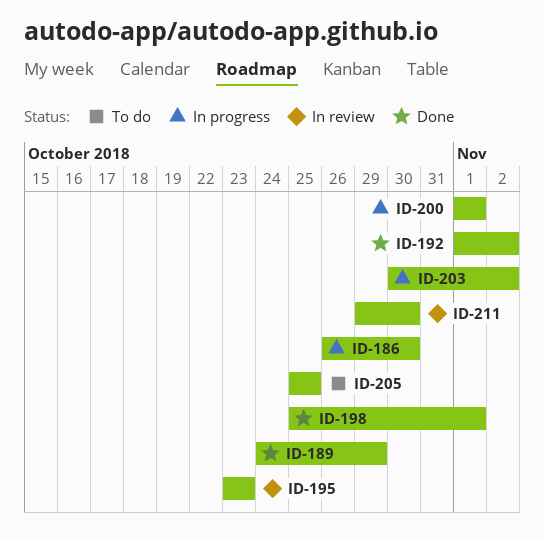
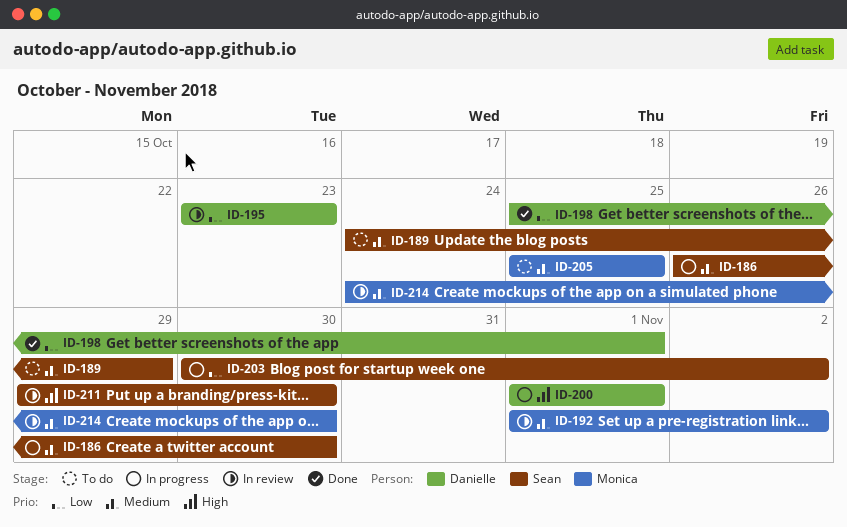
ID-189, status: Done -> To do
ID-192, status: Done -> In review
ID-214: none -> present

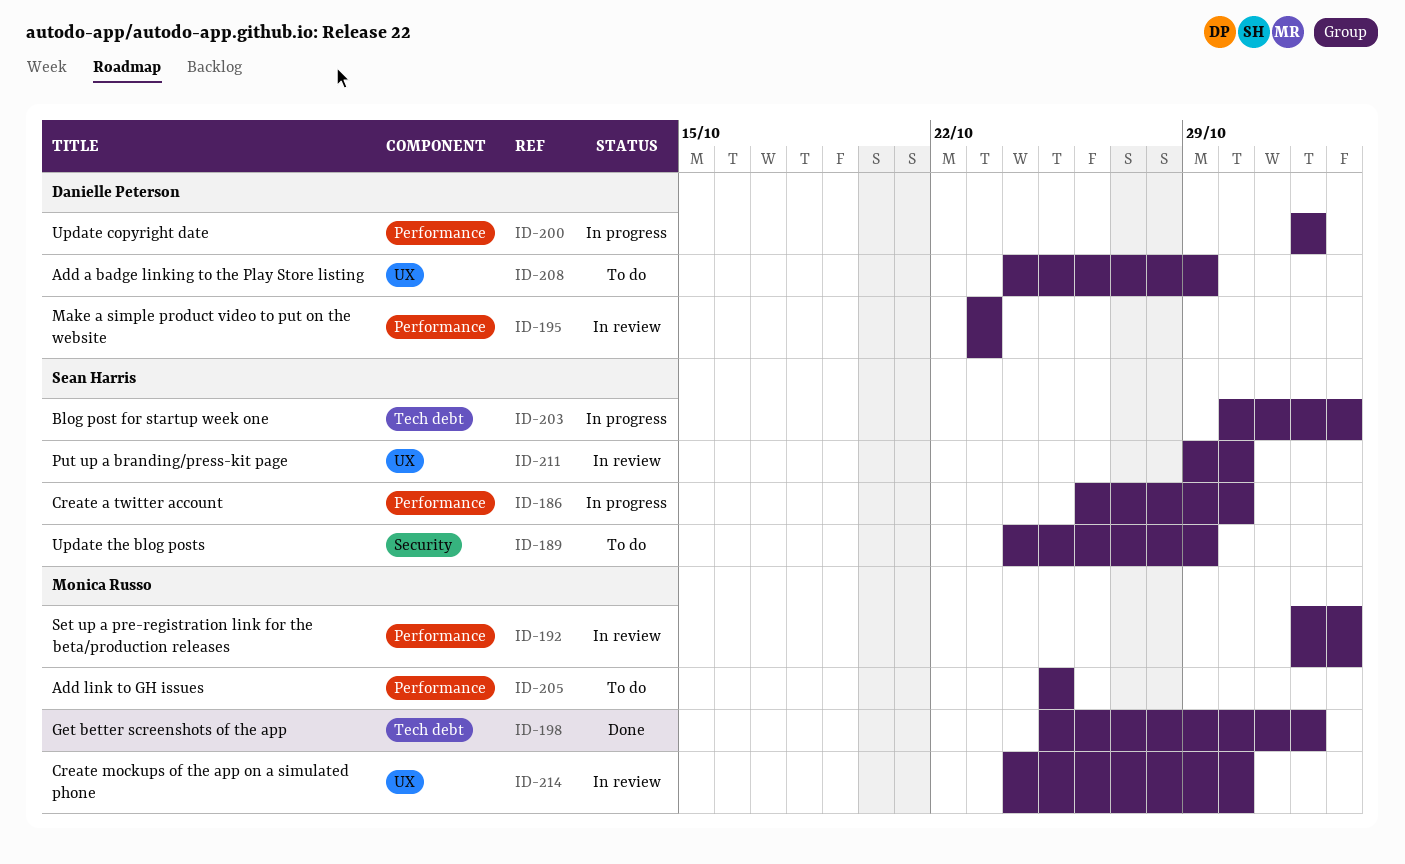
ID-198, owner: Danielle Peterson -> Monica Russo
ID-208: none -> present

